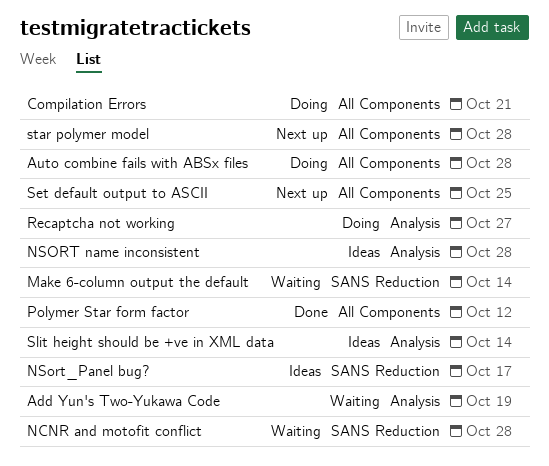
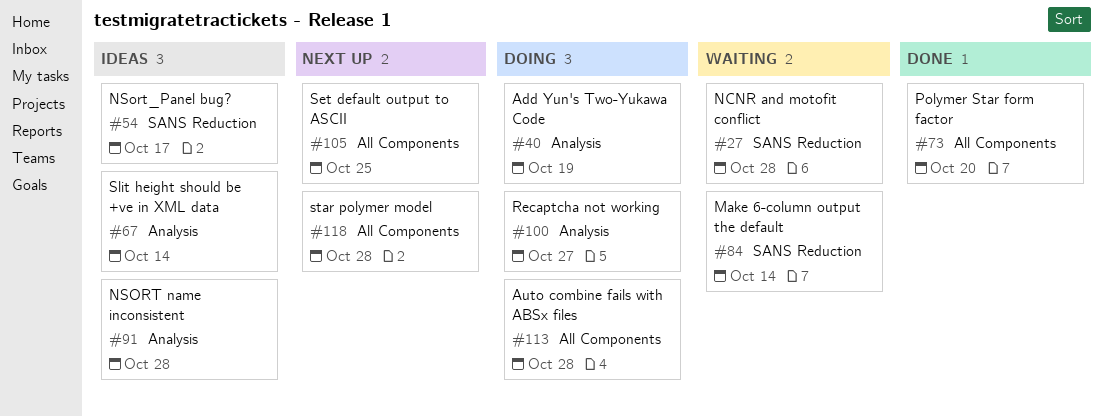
Add Yun's Two-Yukawa Code, status: Waiting -> Doing
Compilation Errors: present -> none
Polymer Star form factor, due: Oct 12 -> Oct 20

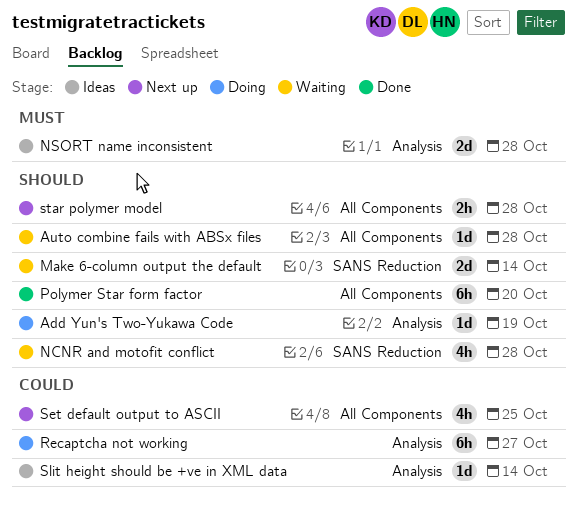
Auto combine fails with ABSx files, status: Doing -> Waiting
NSort_Panel bug?: present -> none

